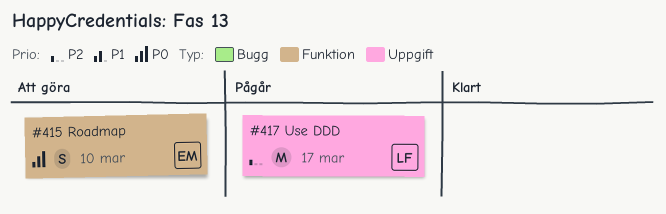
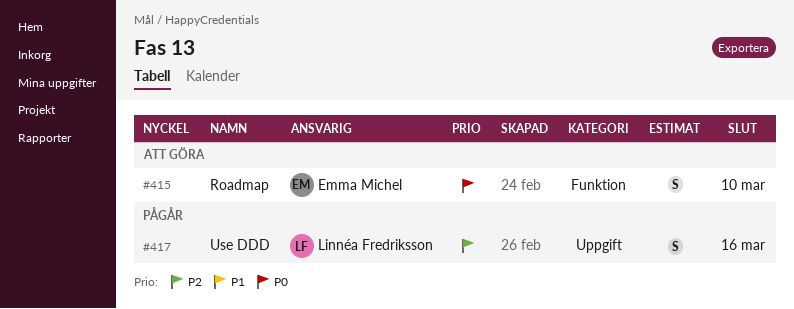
#417, estimate: M -> S
#417, due: Mar 17 -> Mar 16

